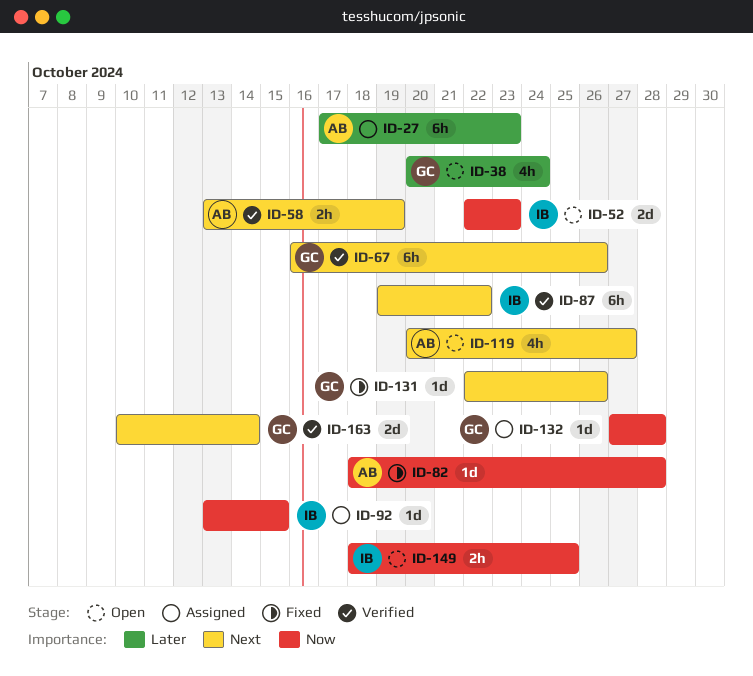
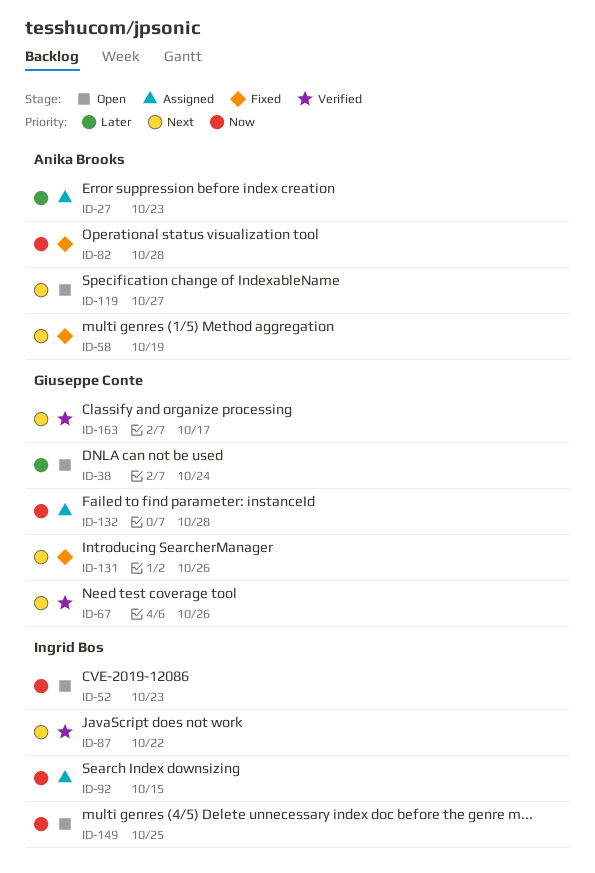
ID-58, status: Verified -> Fixed
ID-163, due: Oct 14 -> Oct 17

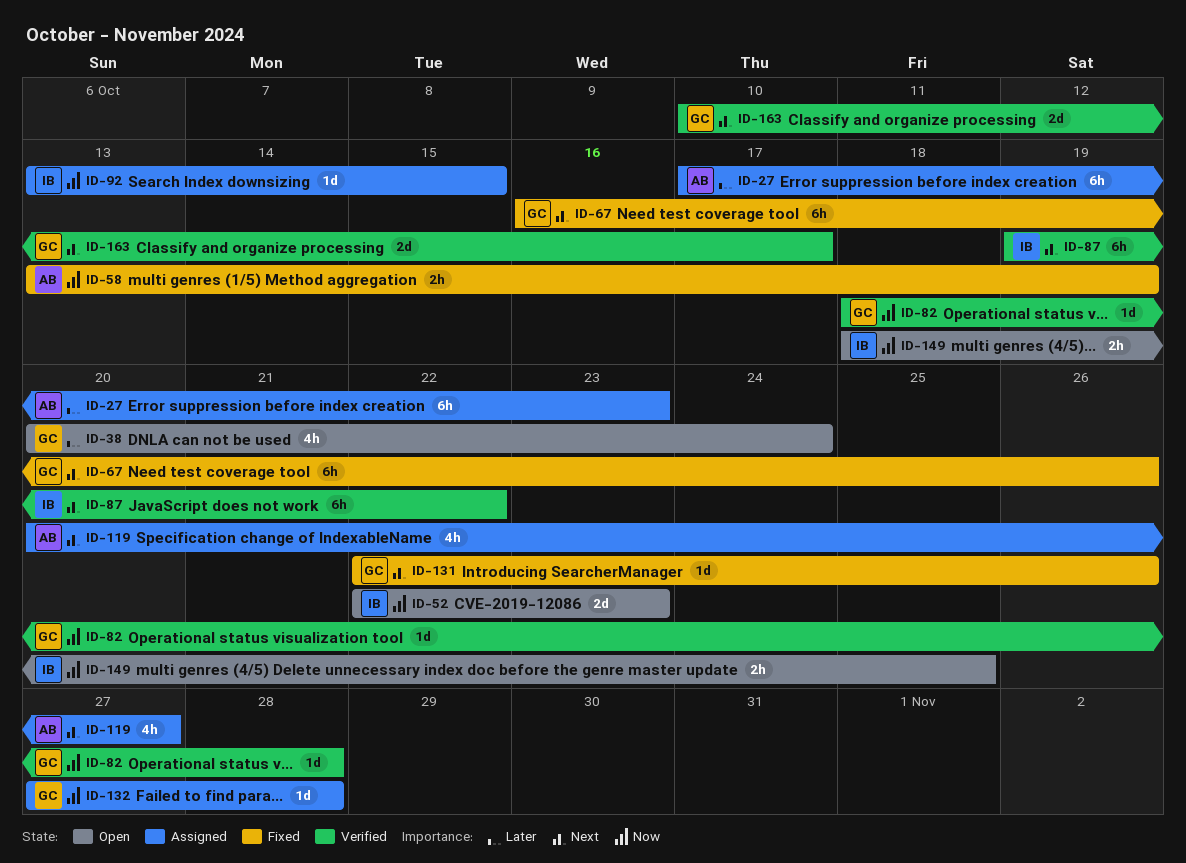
ID-58, priority: Next -> Now
ID-67, status: Verified -> Fixed
ID-82, status: Fixed -> Verified
ID-82, owner: Anika Brooks -> Giuseppe Conte
ID-119, status: Open -> Assigned

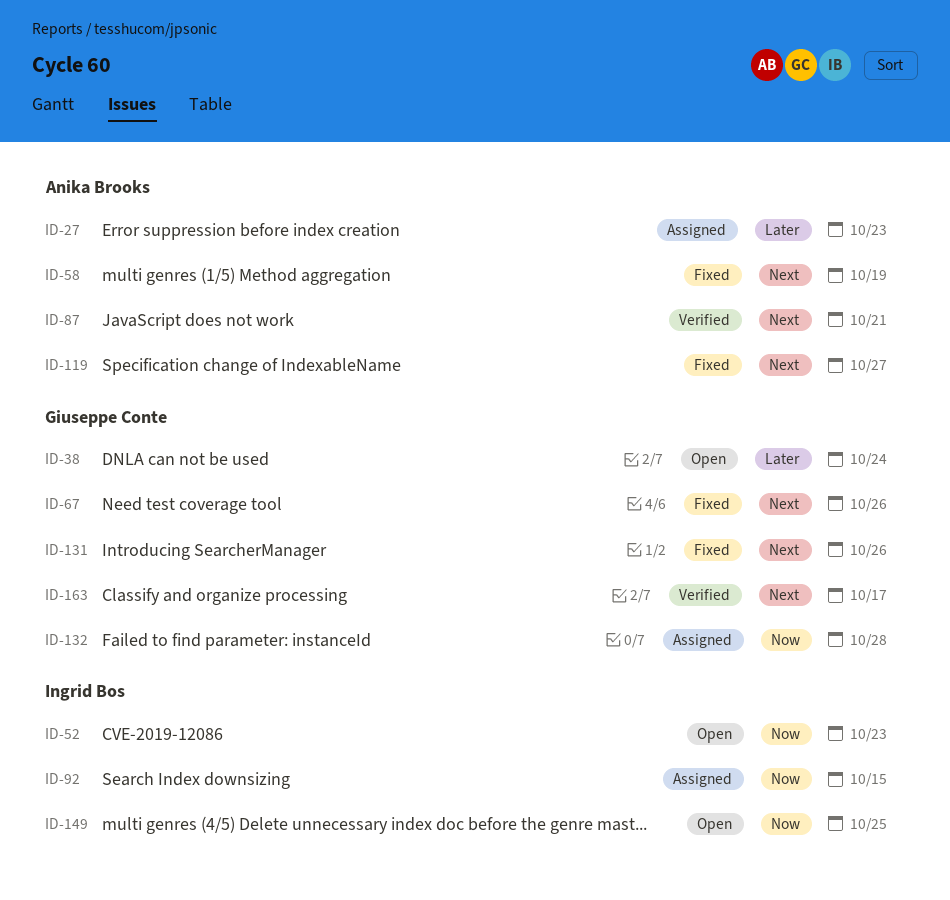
ID-58, priority: Now -> Next
ID-82: present -> none
ID-87, owner: Ingrid Bos -> Anika Brooks
ID-87, due: Oct 22 -> Oct 21
ID-119, status: Assigned -> Fixed

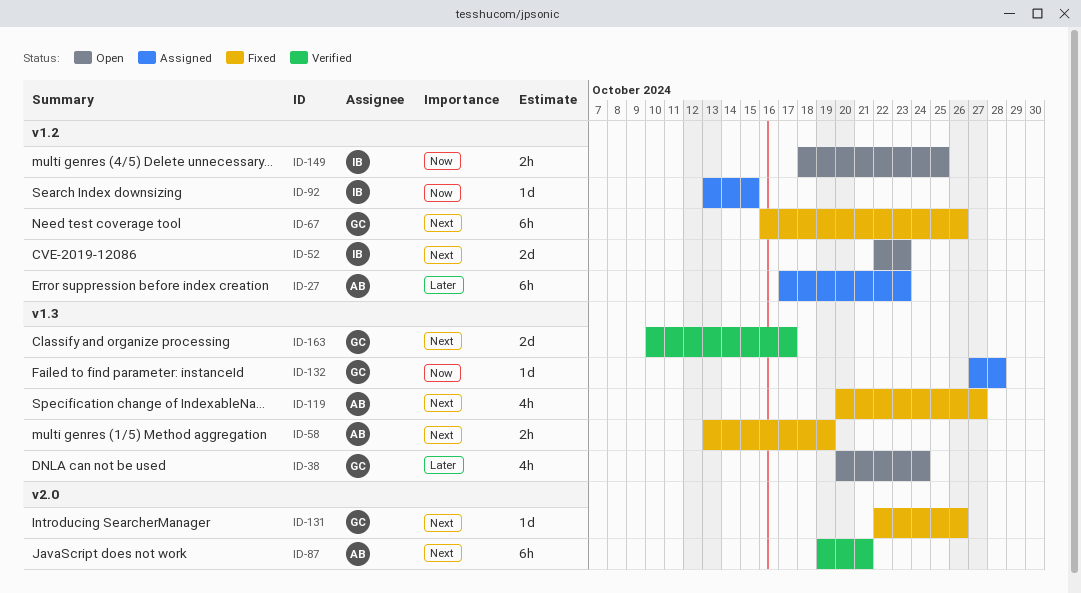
ID-52, priority: Now -> Next

